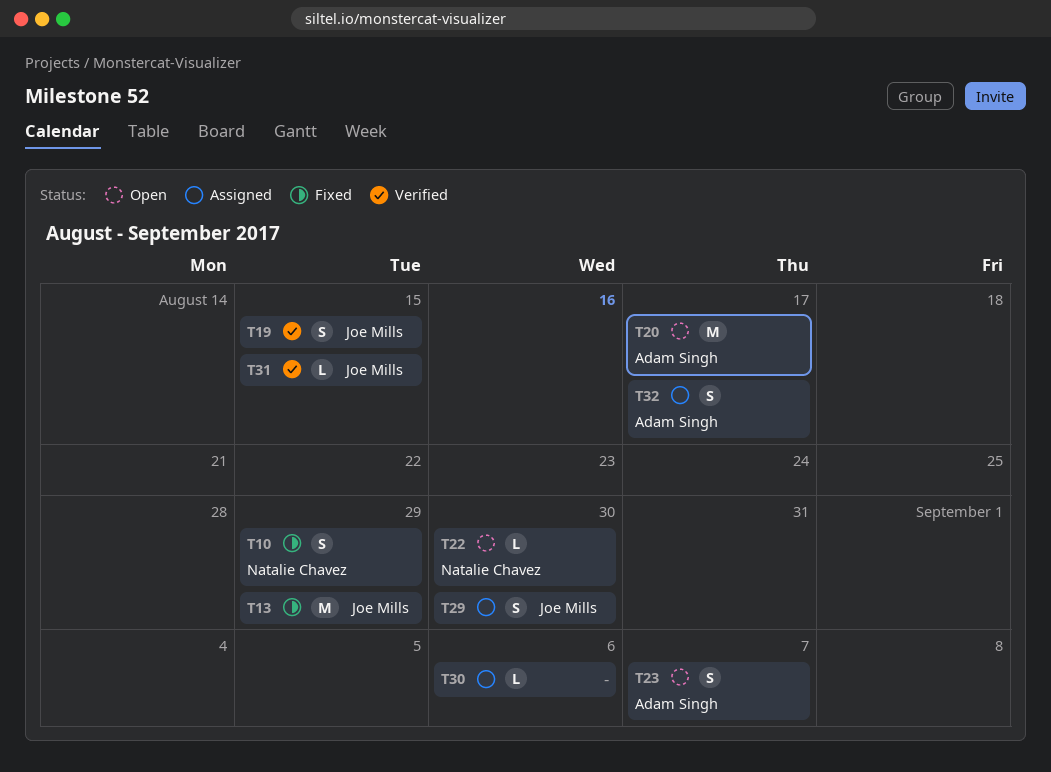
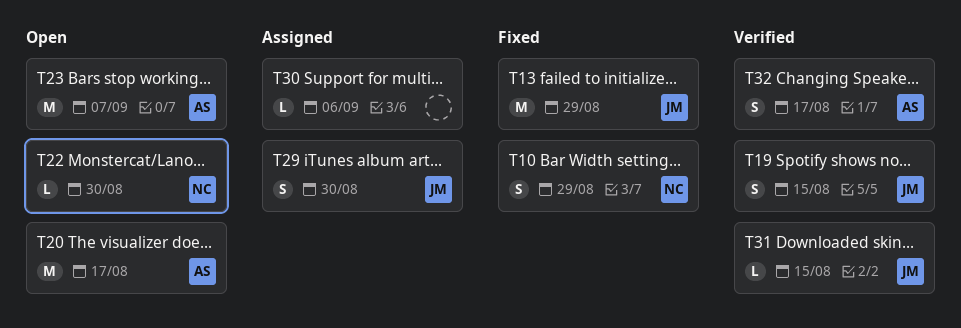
T23, estimate: S -> M
T32, status: Assigned -> Verified

